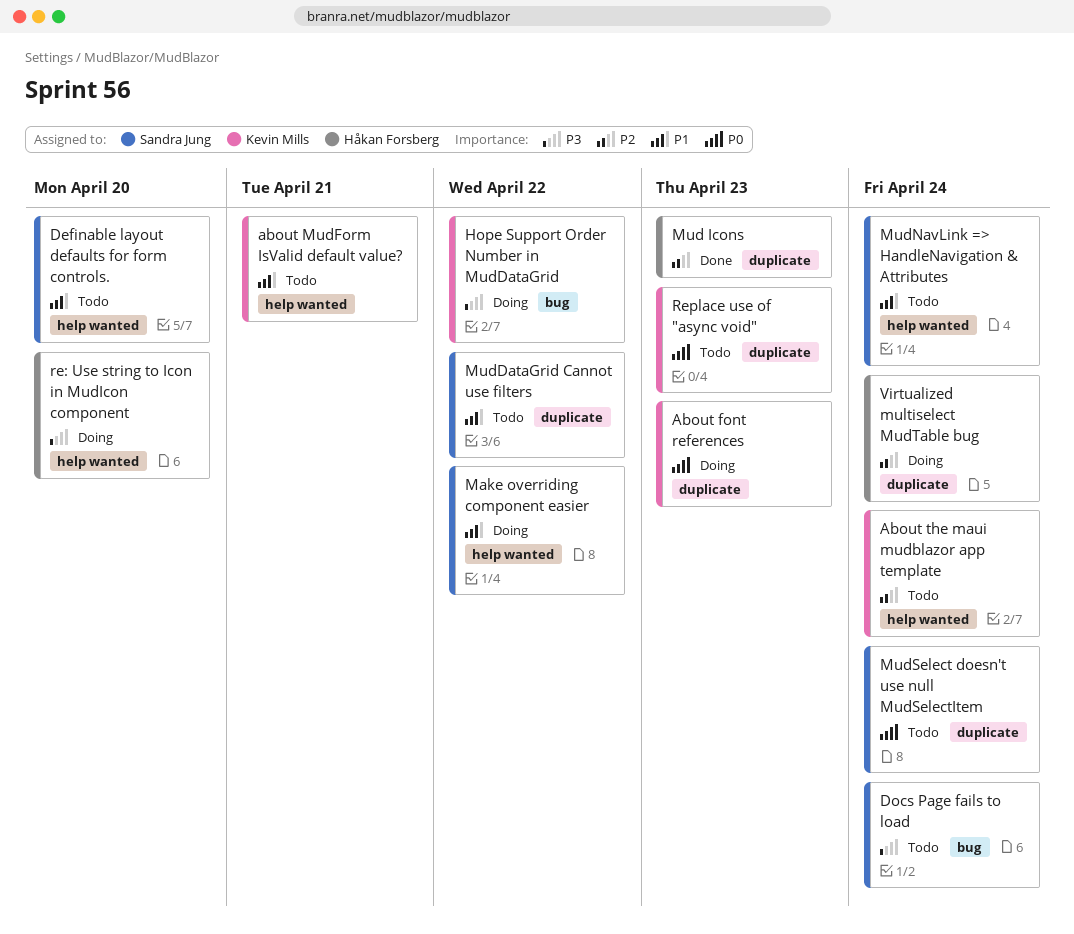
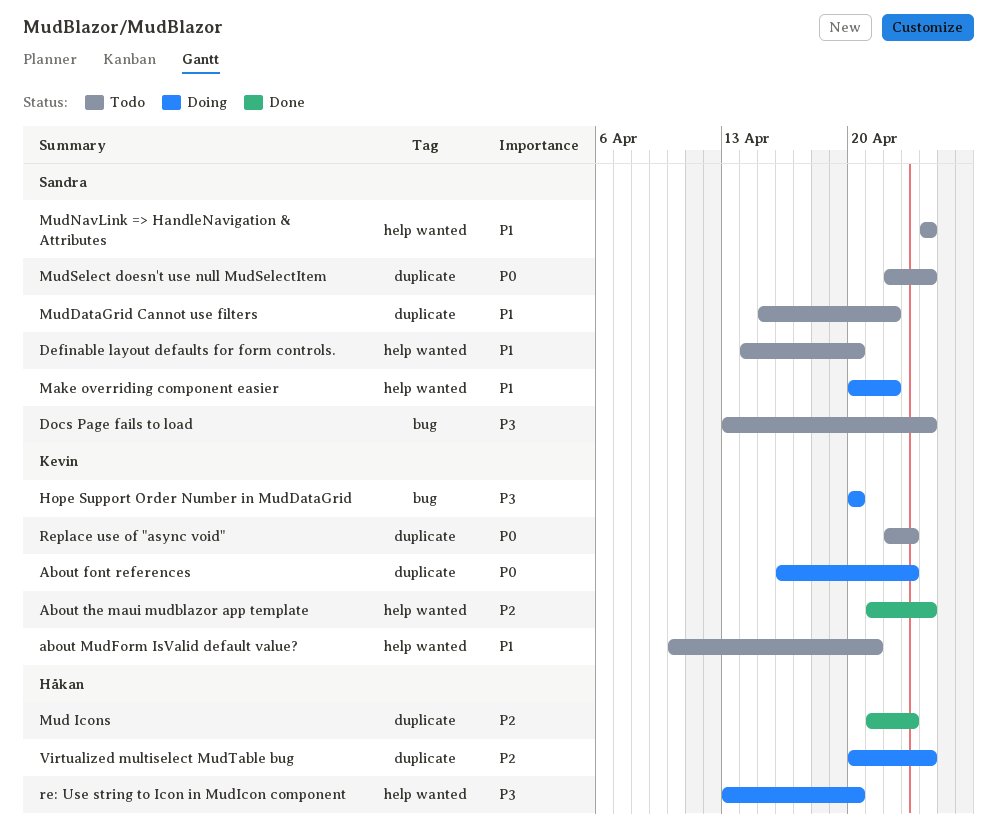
About the maui mudblazor app template, status: Todo -> Done
Hope Support Order Number in MudDataGrid, due: Apr 22 -> Apr 20

